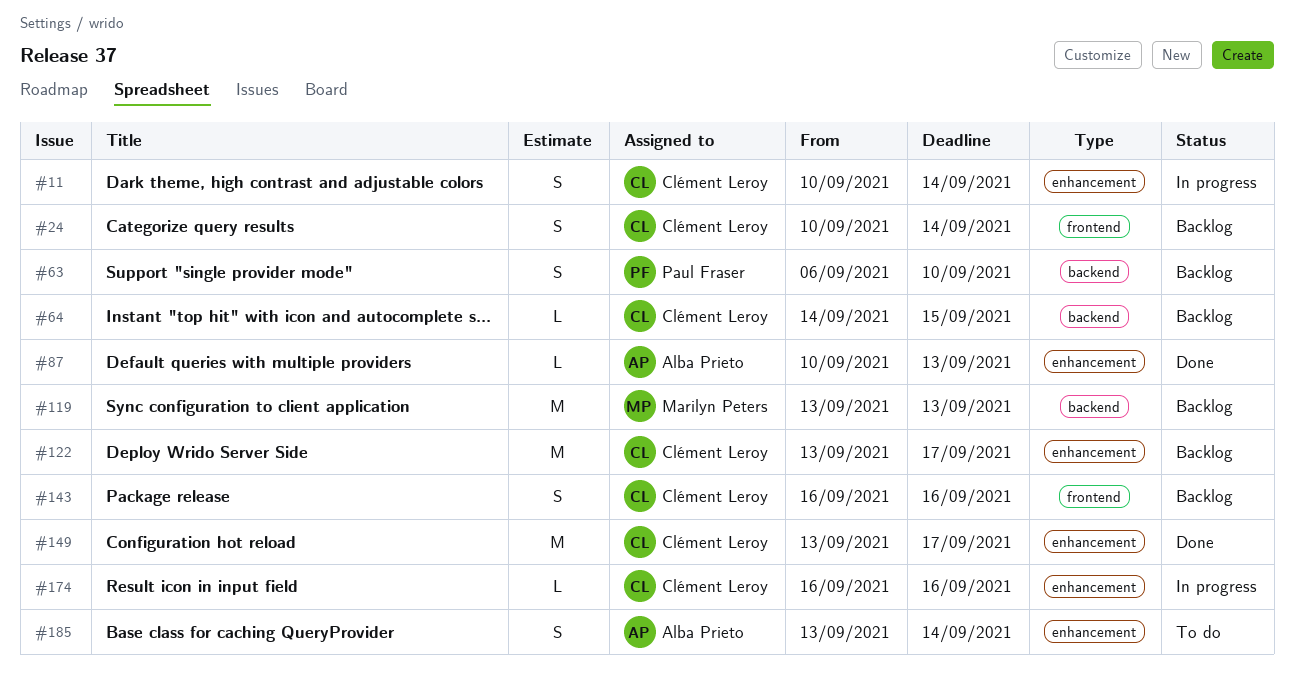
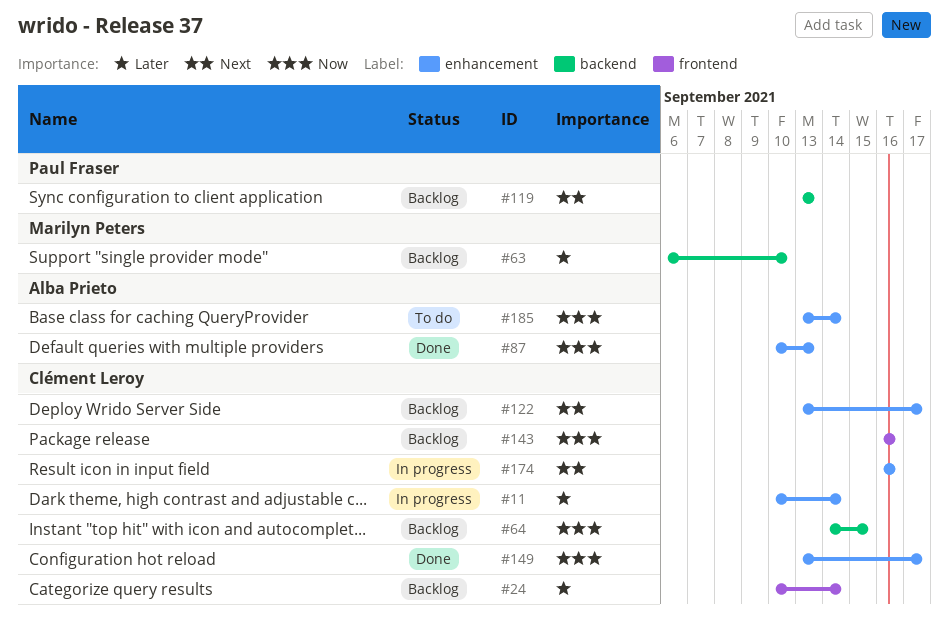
#63, owner: Paul Fraser -> Marilyn Peters
#119, owner: Marilyn Peters -> Paul Fraser

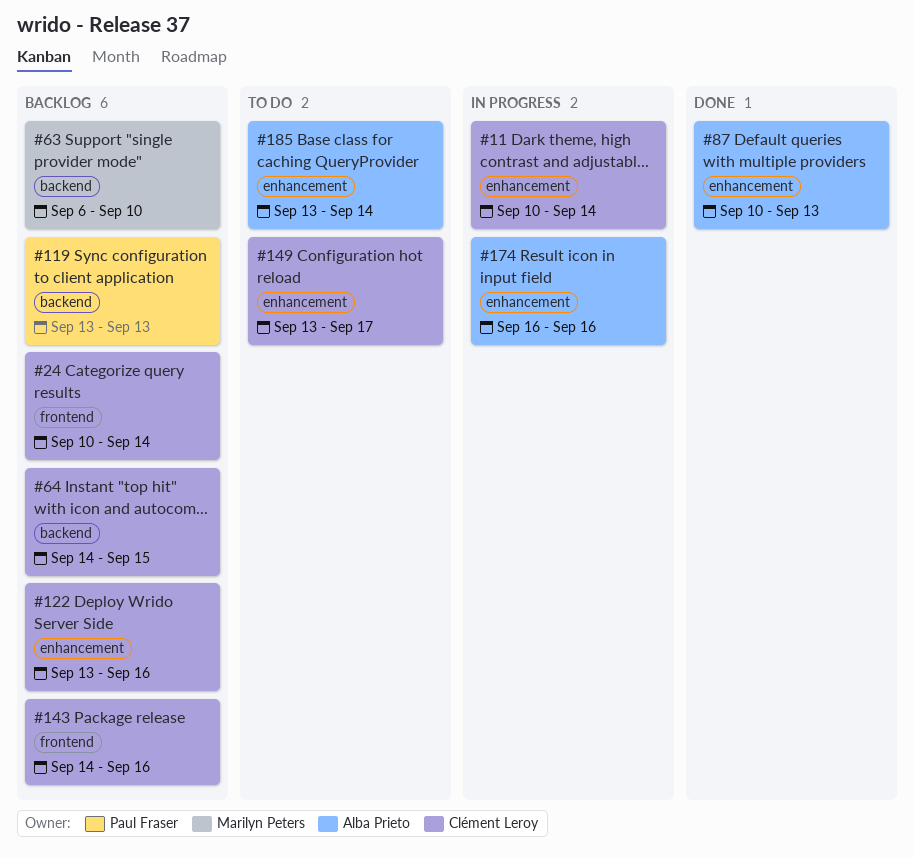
#122, due: Sep 17 -> Sep 16
#143, start: Sep 16 -> Sep 14
#149, status: Done -> To do
#174, owner: Clément Leroy -> Alba Prieto

